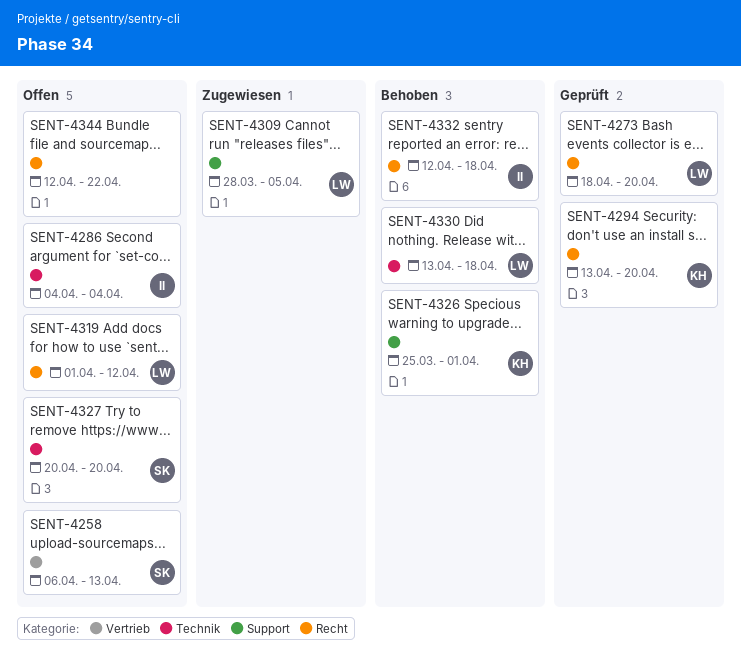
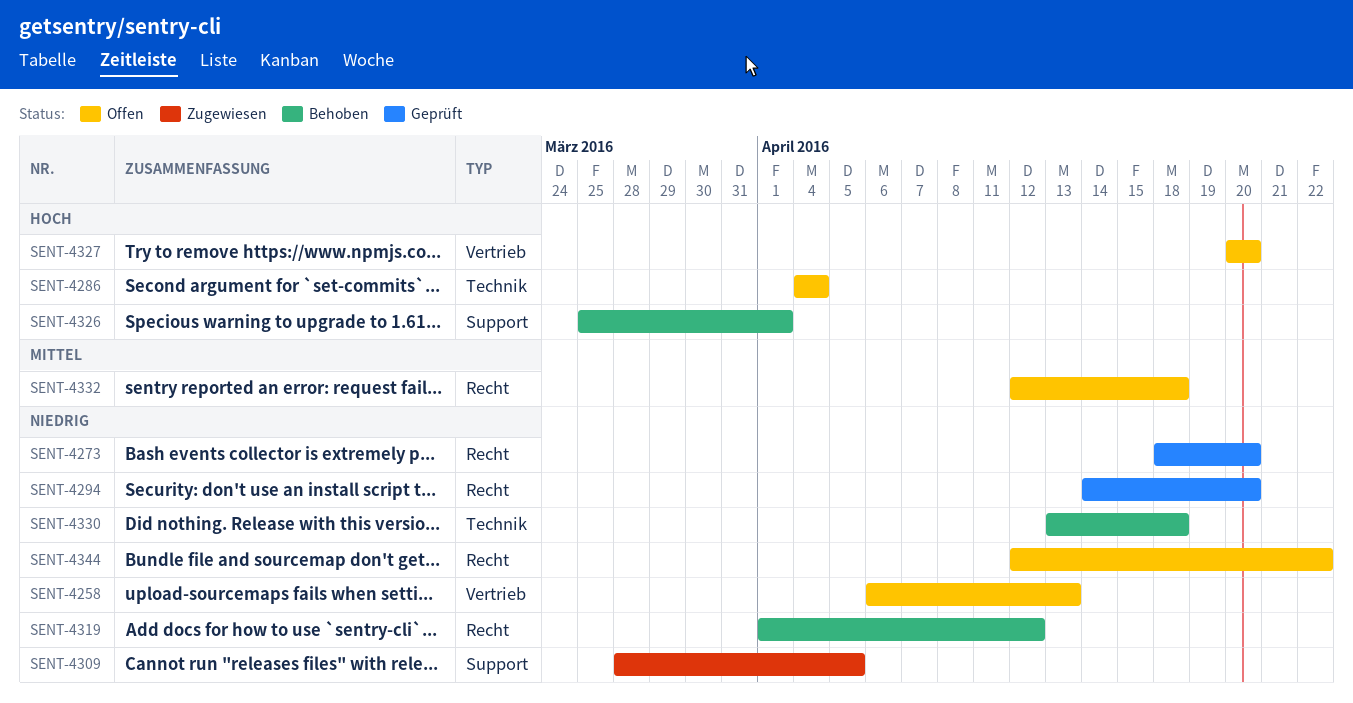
SENT-4294, start: Apr 13 -> Apr 14
SENT-4319, status: Offen -> Behoben
SENT-4327, label: Technik -> Vertrieb
SENT-4332, status: Behoben -> Offen

